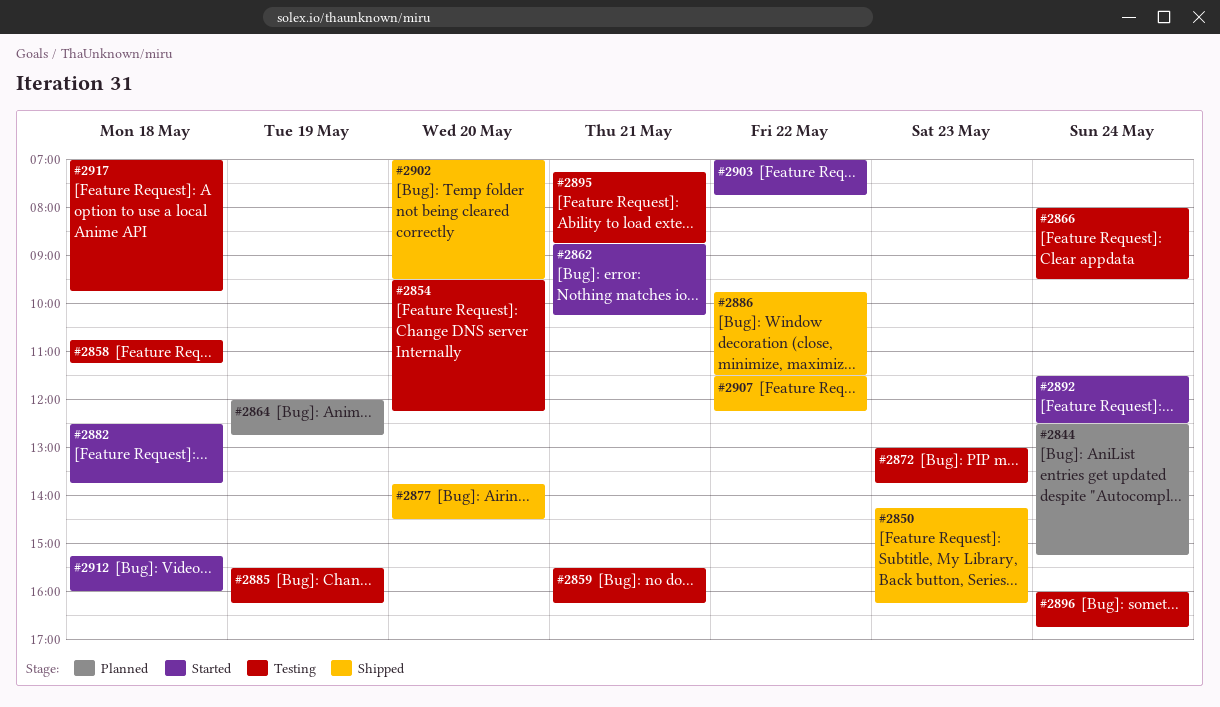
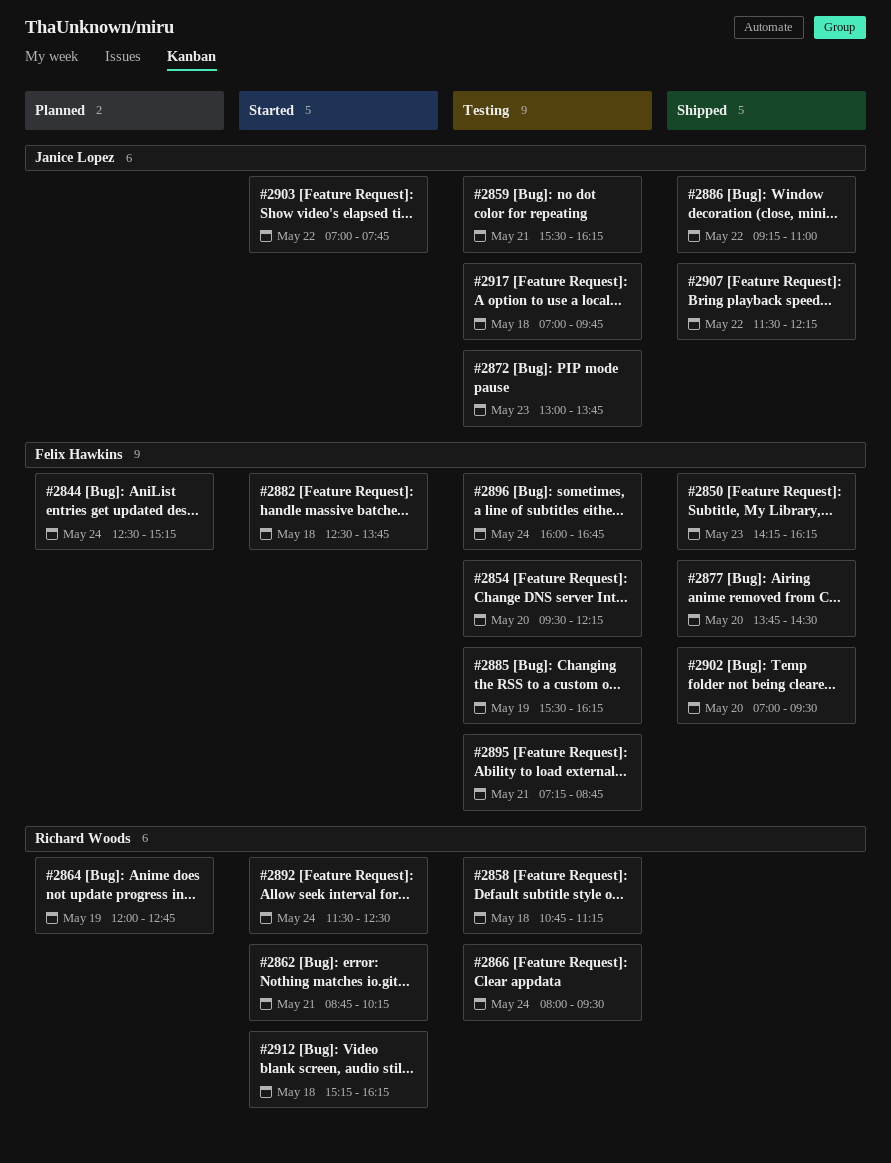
#2886, begins: 09:45 -> 09:15
#2886, ends: 11:30 -> 11:00
#2912, ends: 16:00 -> 16:15

